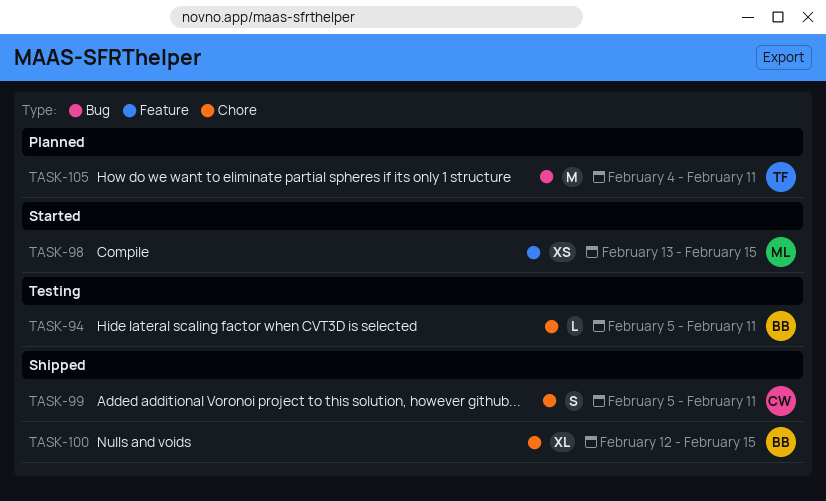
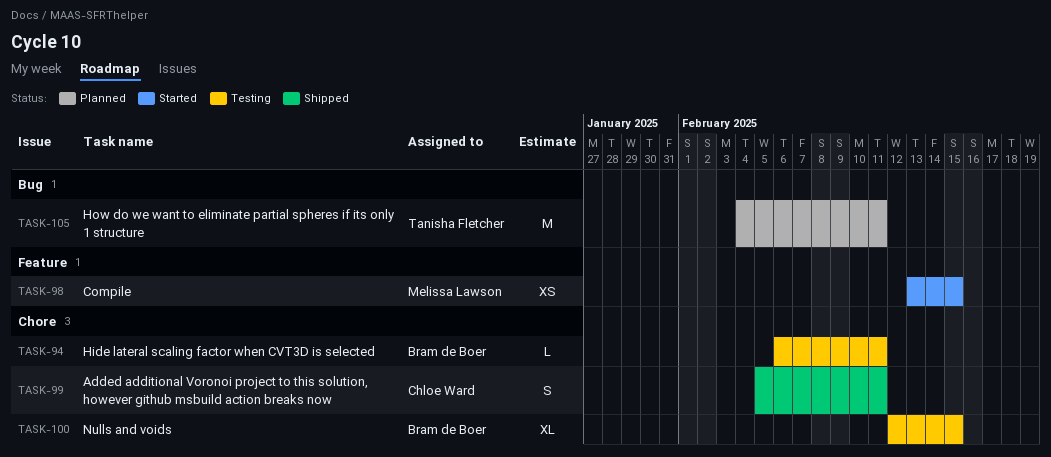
TASK-94, start: Feb 5 -> Feb 6
TASK-100, status: Shipped -> Testing

